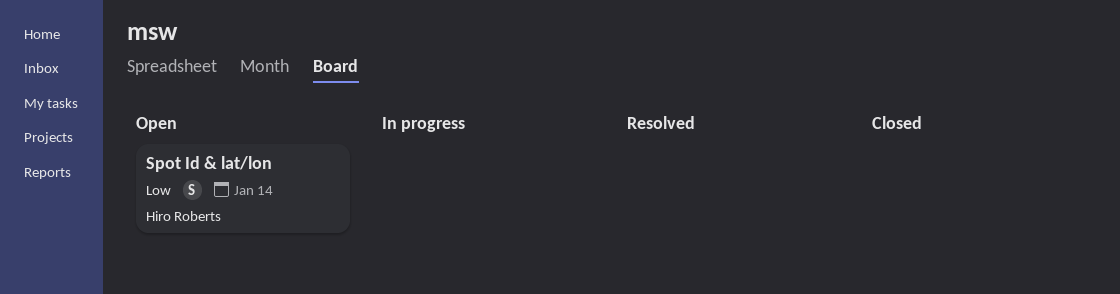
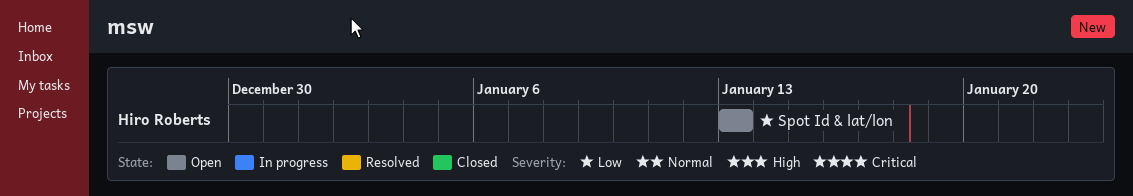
Spot Id & lat/lon, due: Jan 14 -> Jan 13

